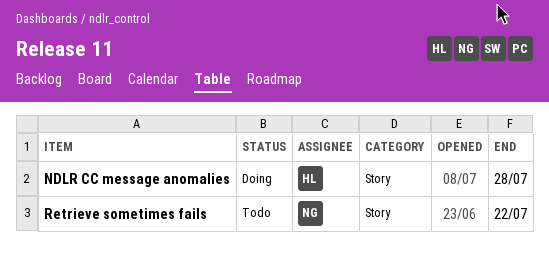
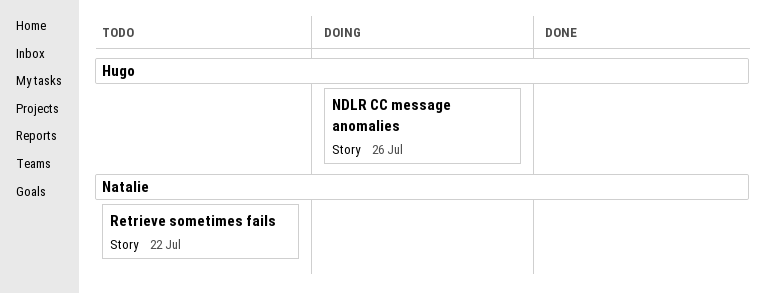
NDLR CC message anomalies, due: Jul 28 -> Jul 26

